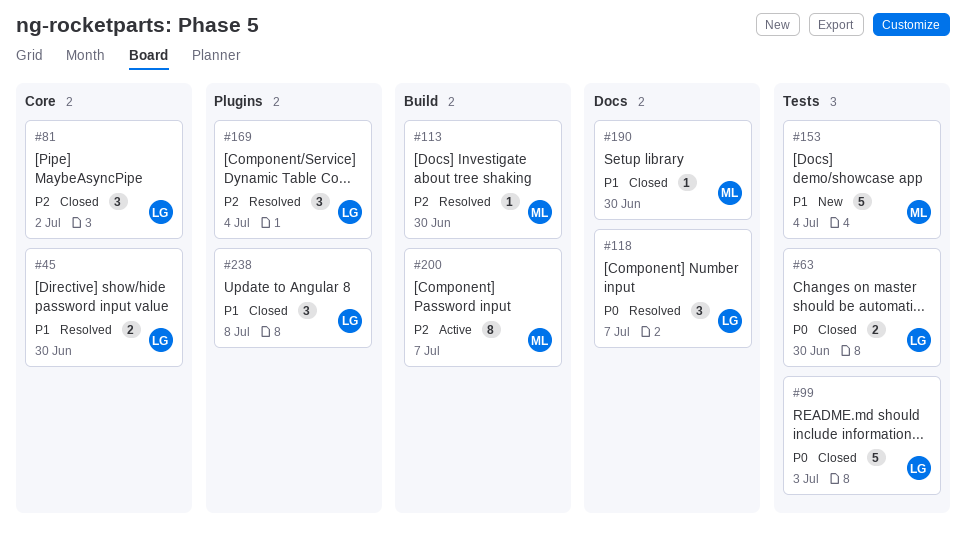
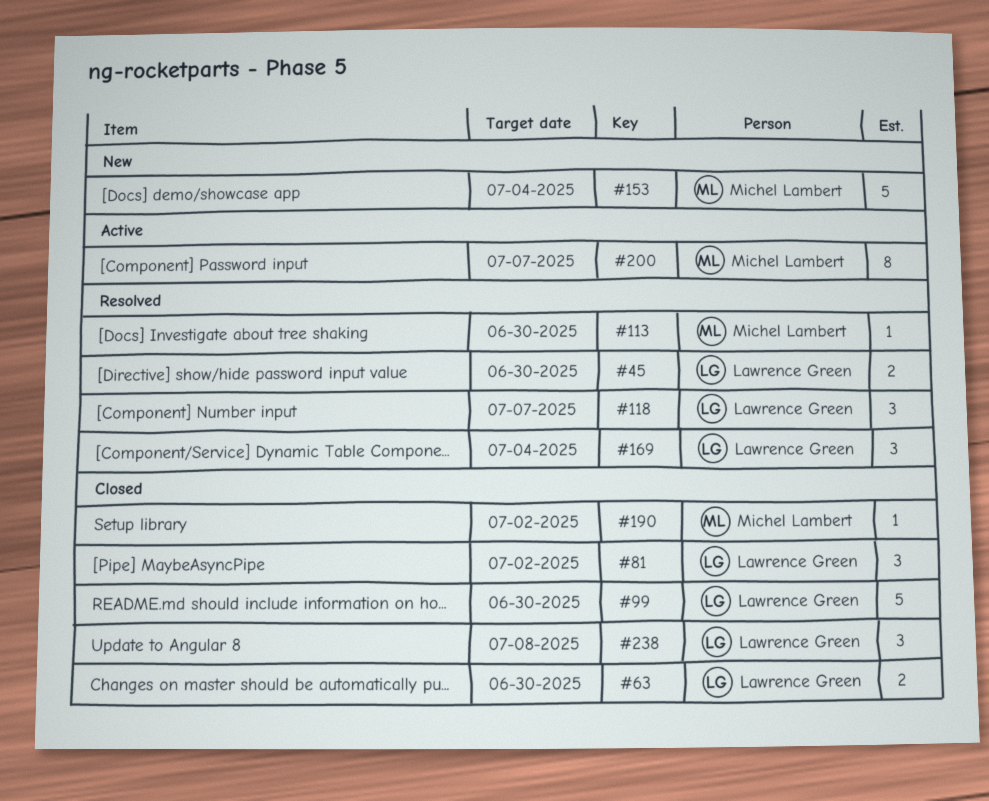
#99, due: Jul 3 -> Jun 30
#190, due: Jun 30 -> Jul 2

